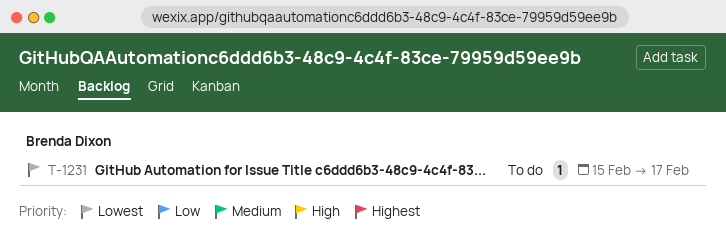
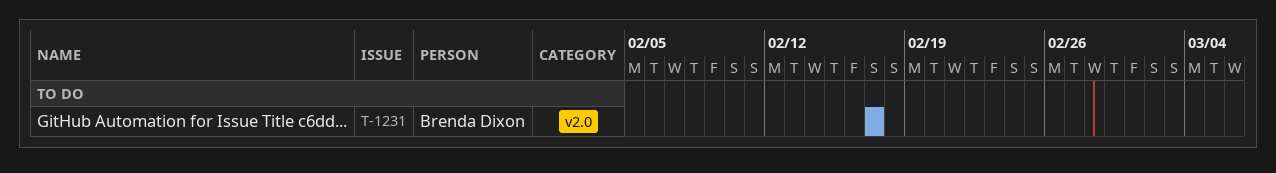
T-1231, start: Feb 15 -> Feb 17

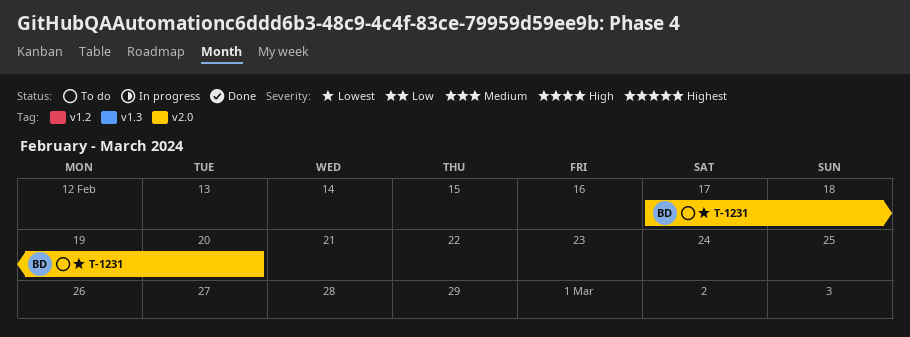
T-1231, due: Feb 17 -> Feb 20

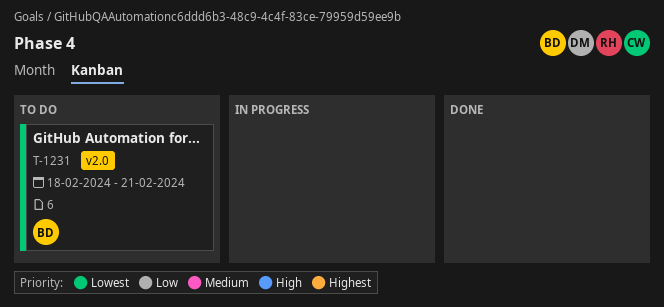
T-1231, start: Feb 17 -> Feb 18
T-1231, due: Feb 20 -> Feb 21

